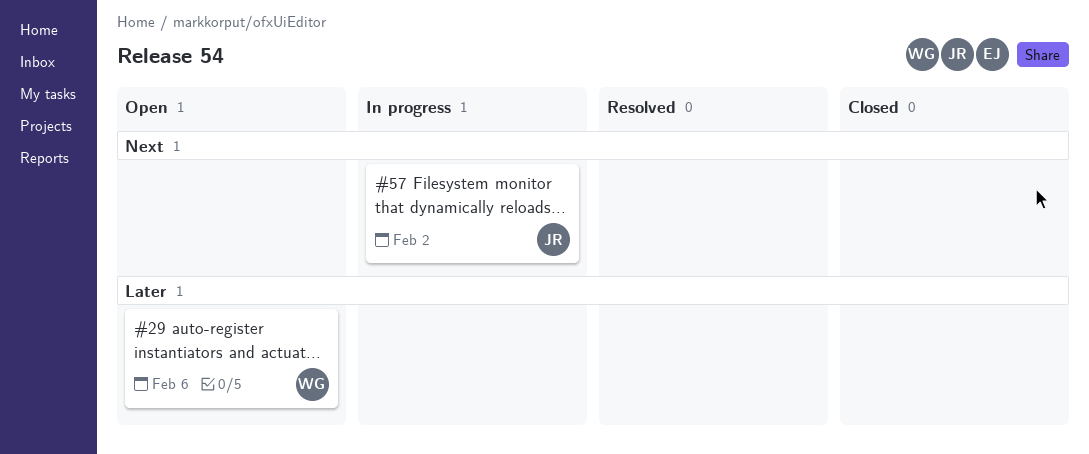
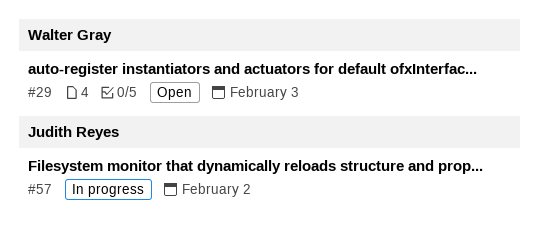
#29, due: Feb 6 -> Feb 3

